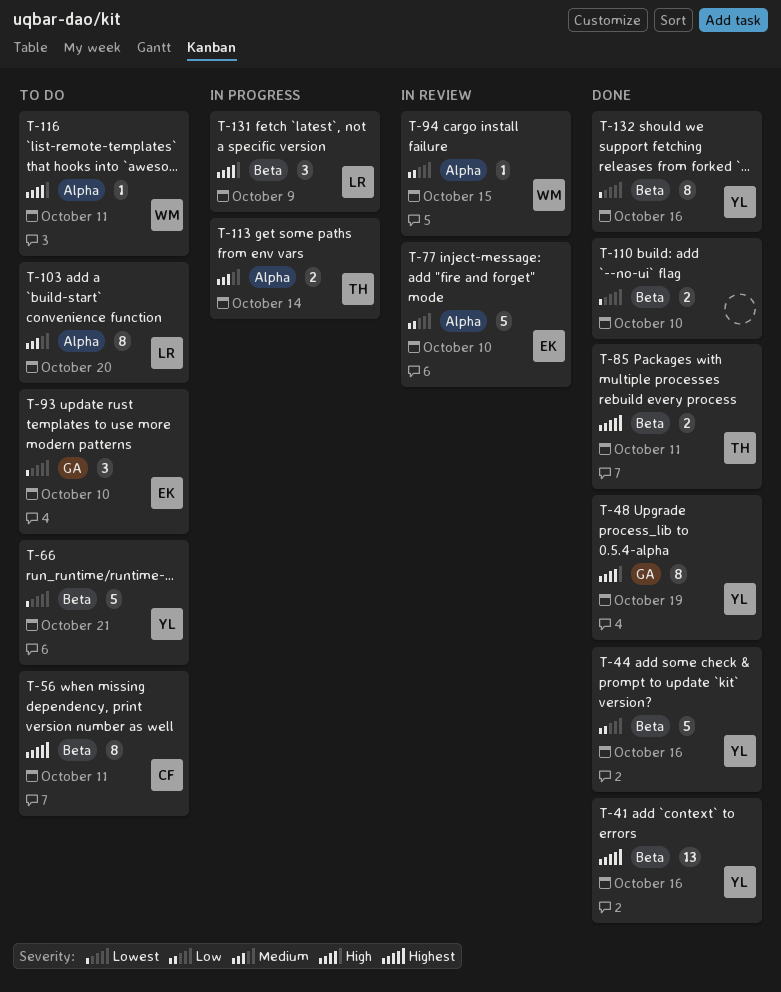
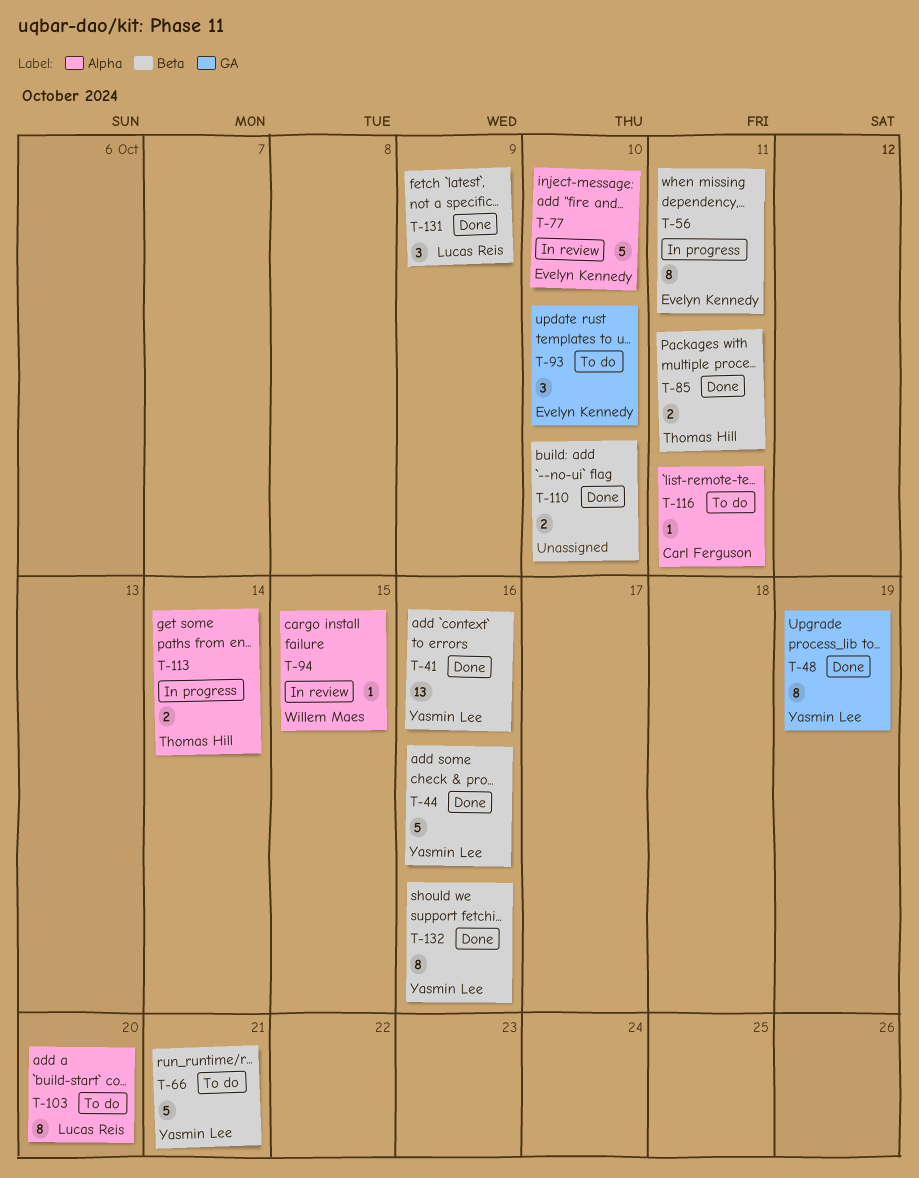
T-56, status: To do -> In progress
T-56, owner: Carl Ferguson -> Evelyn Kennedy
T-116, owner: Willem Maes -> Carl Ferguson
T-131, status: In progress -> Done

